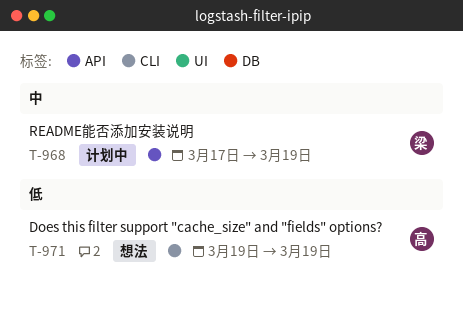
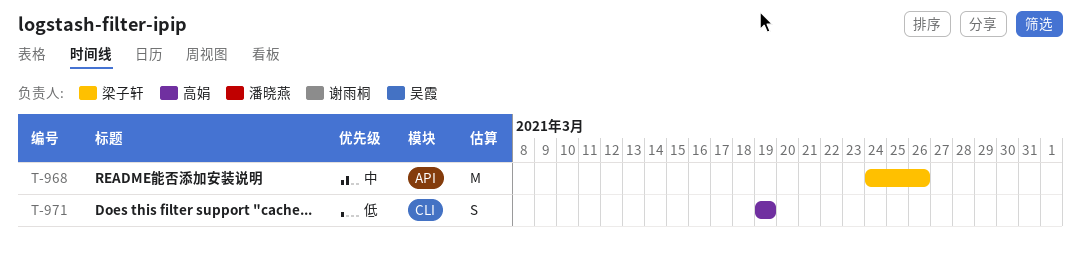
T-968, start: Mar 17 -> Mar 24
T-968, due: Mar 19 -> Mar 26

